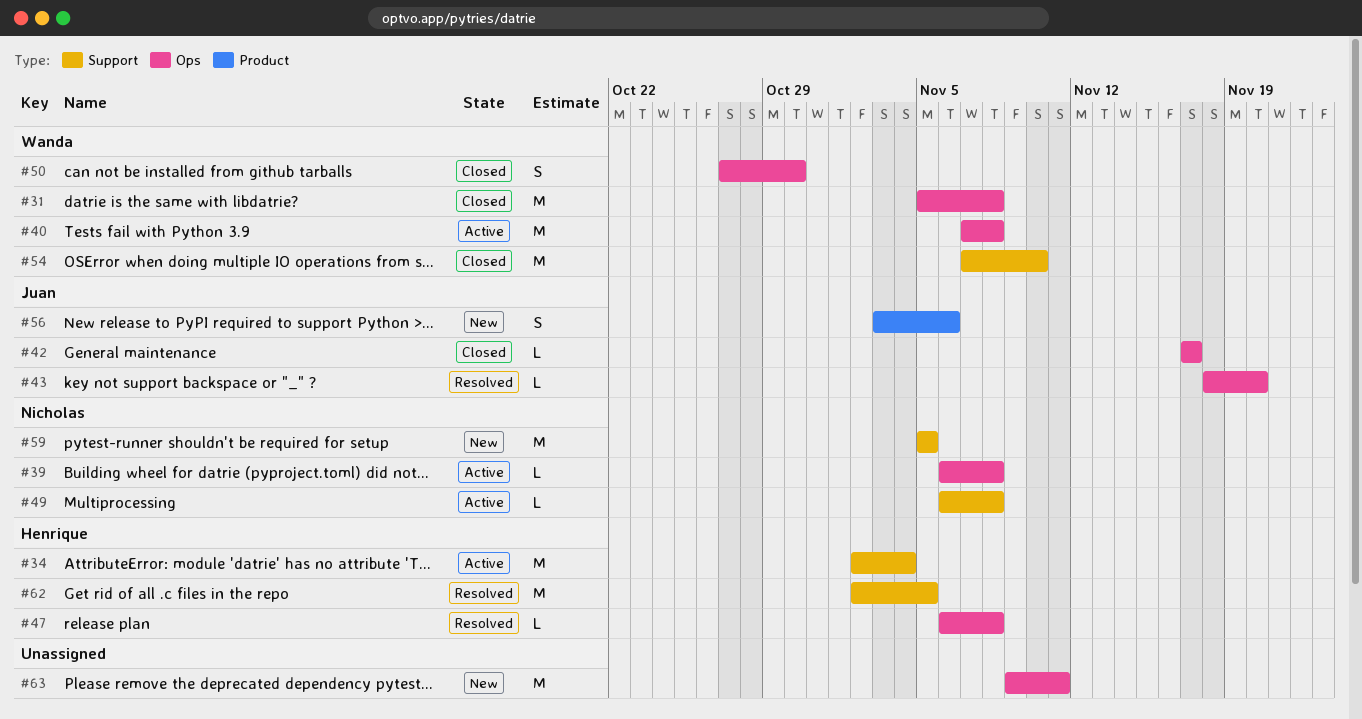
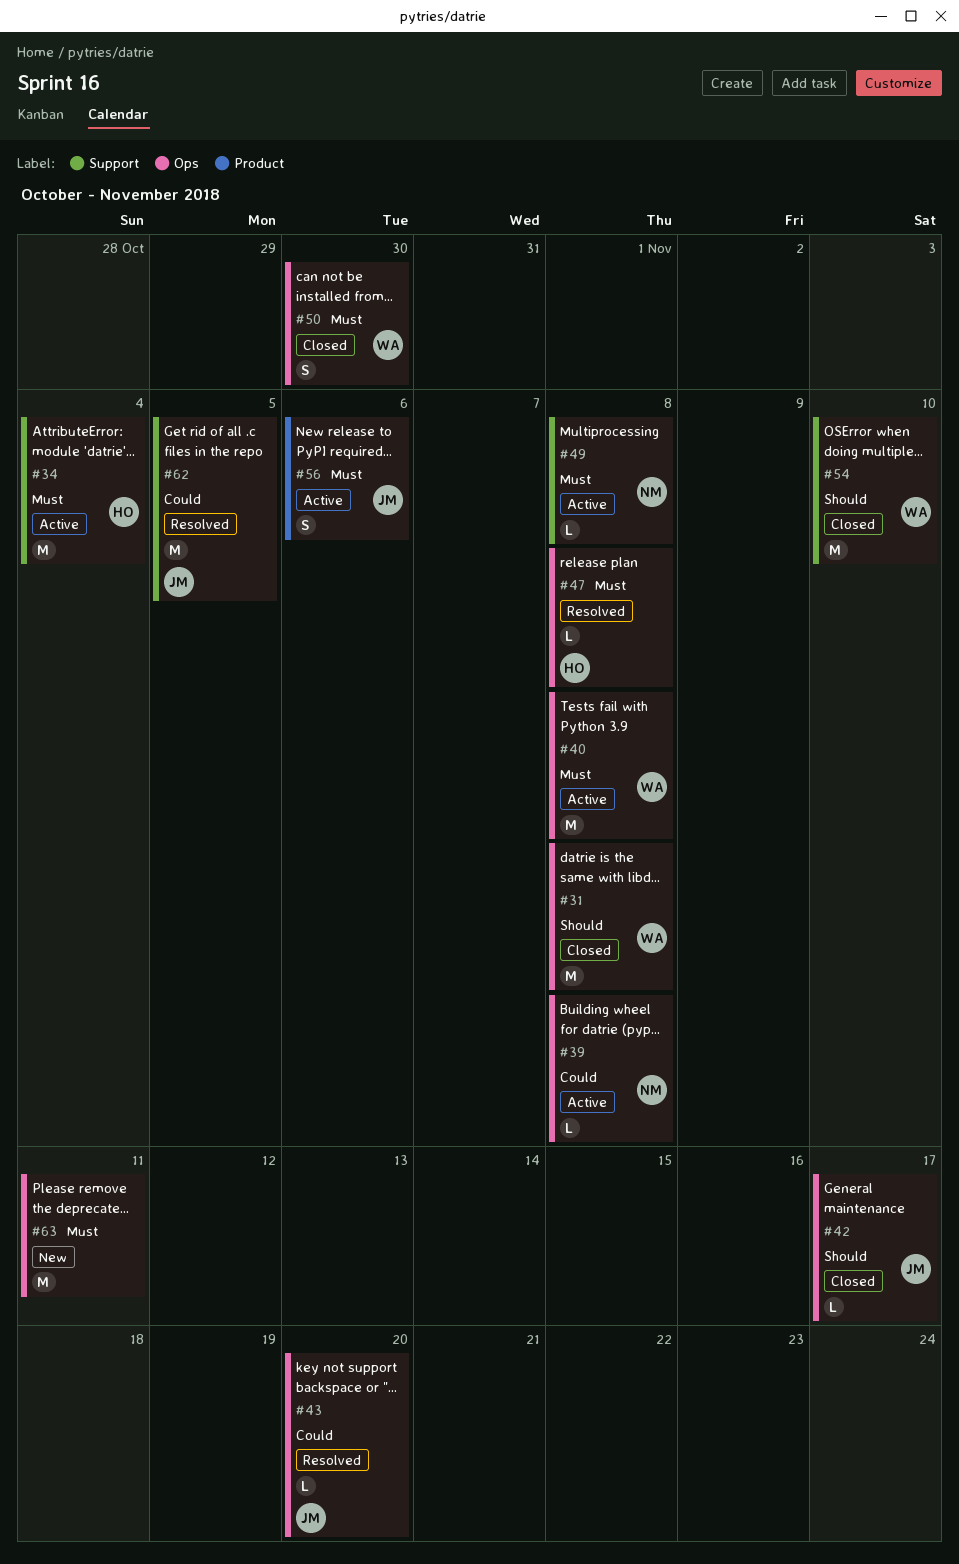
#56, status: New -> Active
#59: present -> none
#62, owner: Henrique -> Juan

